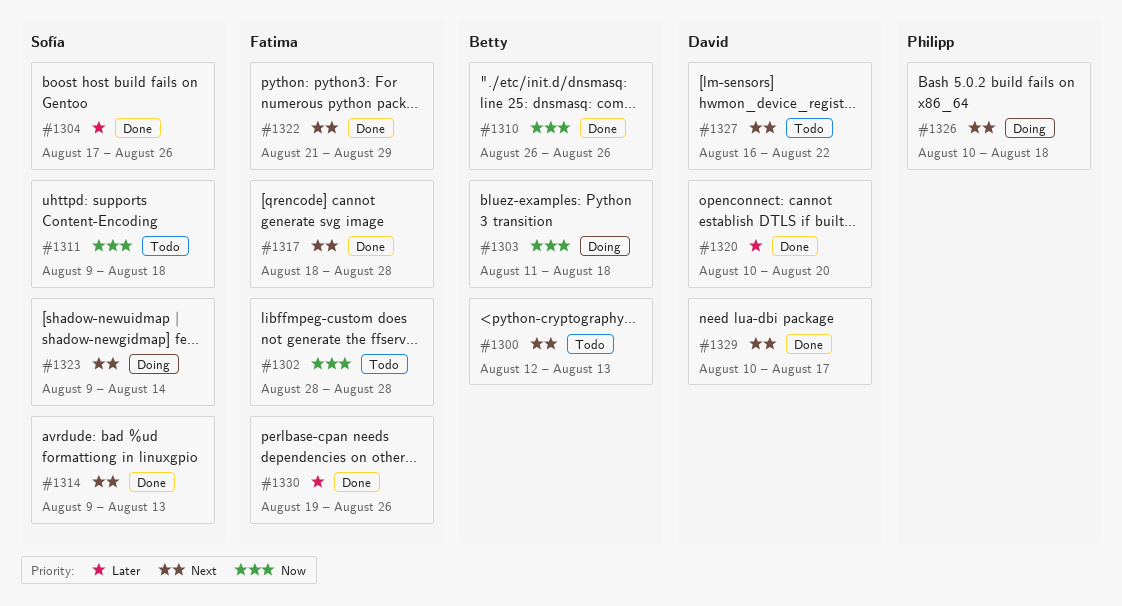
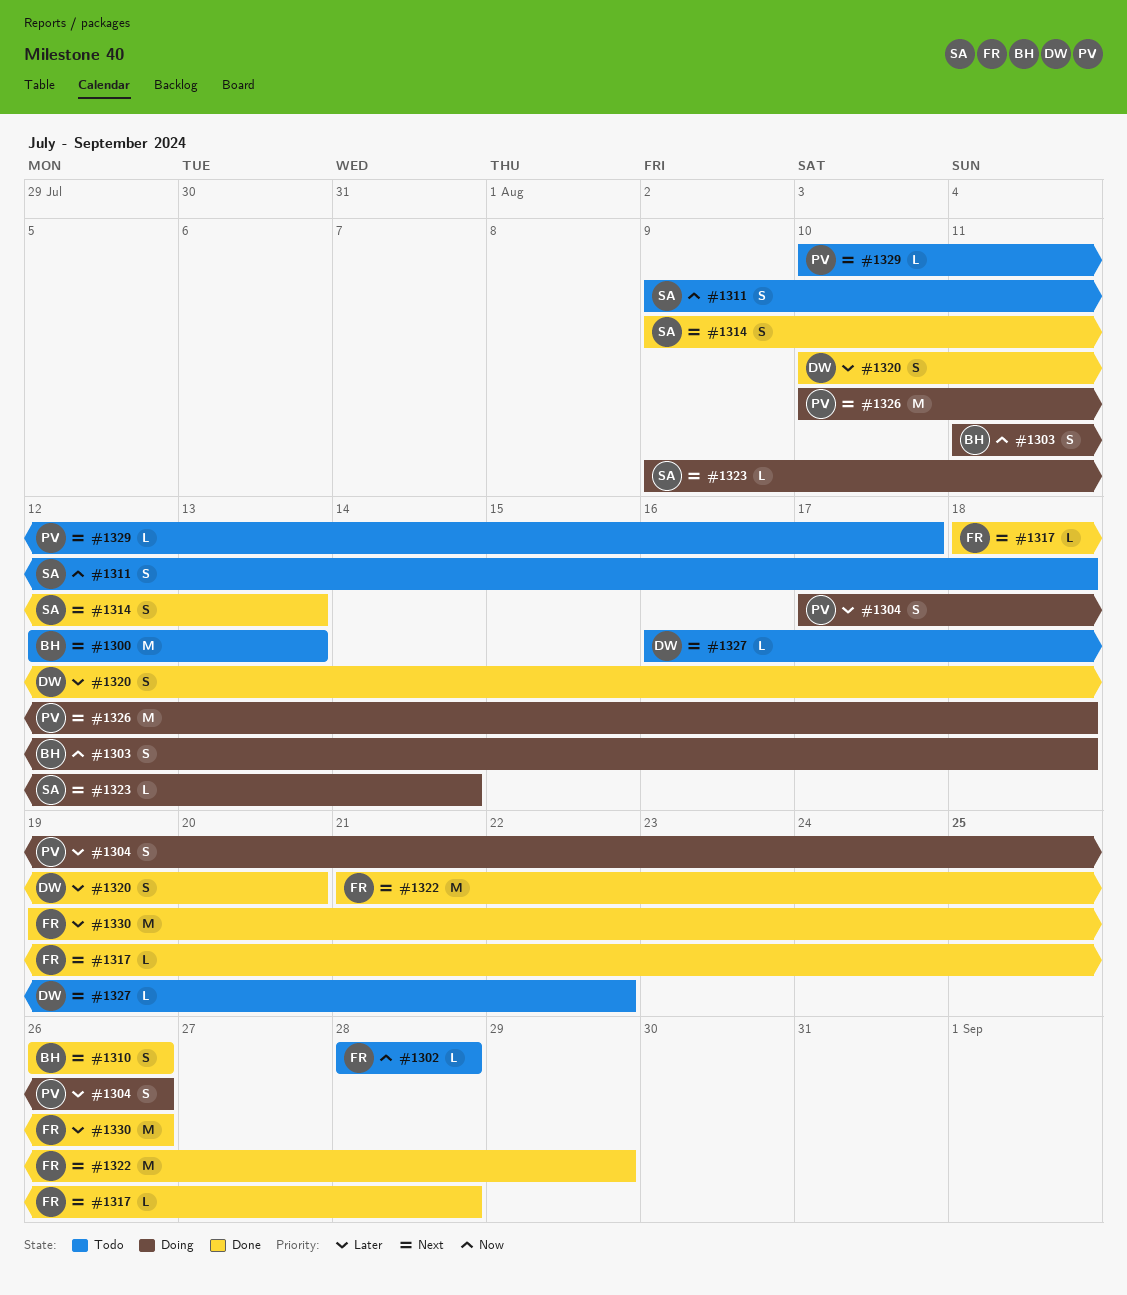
#1304, status: Done -> Doing
#1304, owner: Sofía -> Philipp
#1310, priority: Now -> Next
#1329, status: Done -> Todo
#1329, owner: David -> Philipp

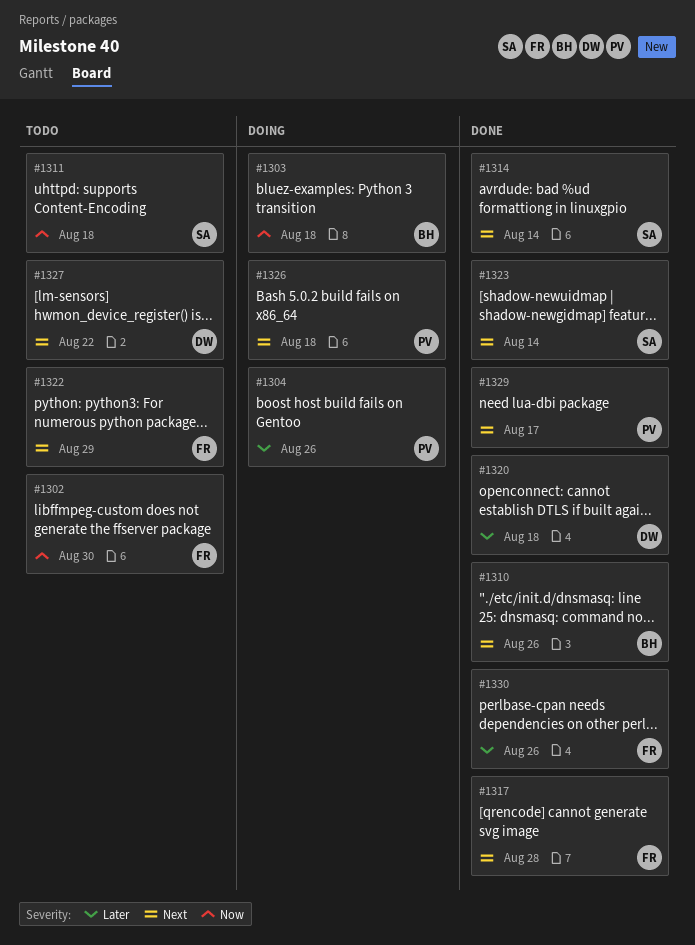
#1300: present -> none
#1302, due: Aug 28 -> Aug 30
#1314, due: Aug 13 -> Aug 14
#1320, due: Aug 20 -> Aug 18
#1322, status: Done -> Todo
#1323, status: Doing -> Done
#1329, status: Todo -> Done

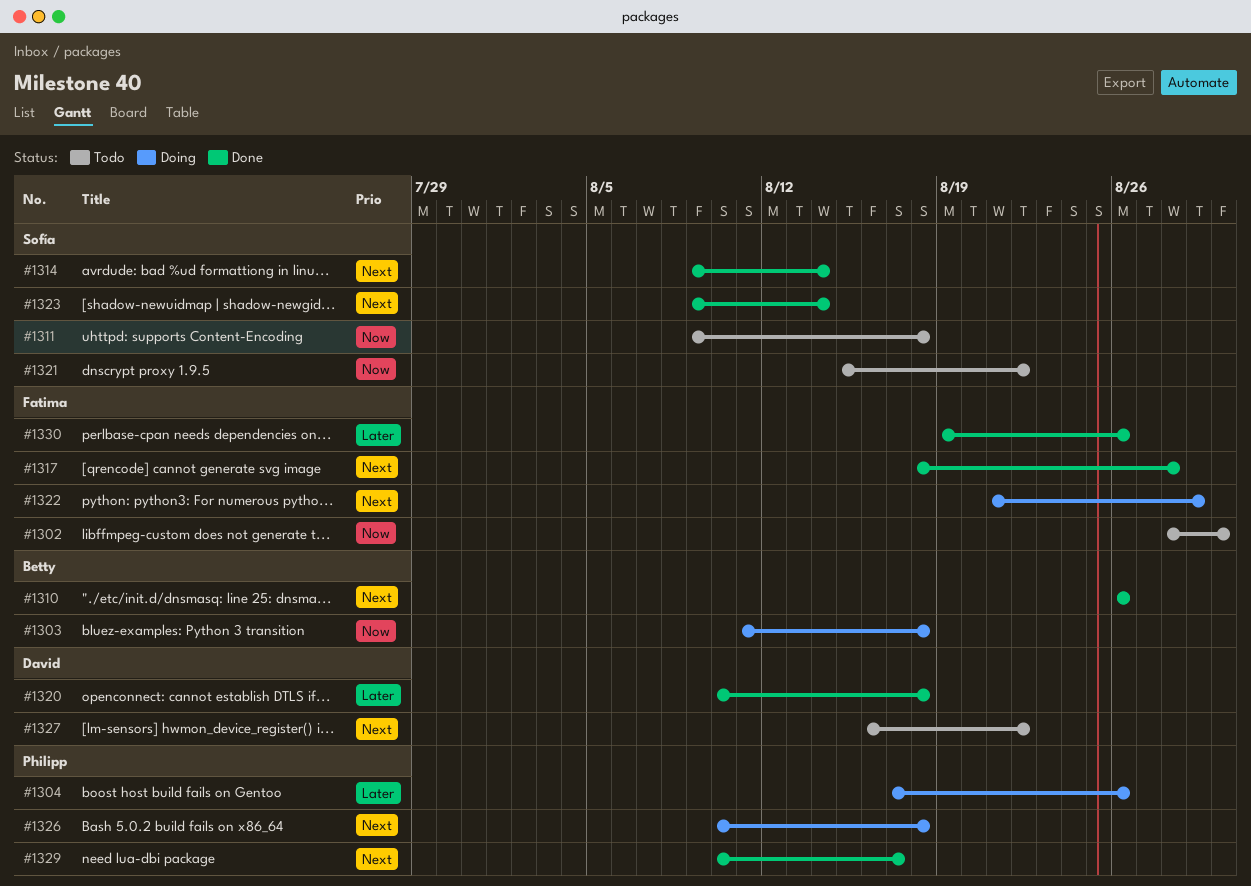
#1321: none -> present
#1322, status: Todo -> Doing

